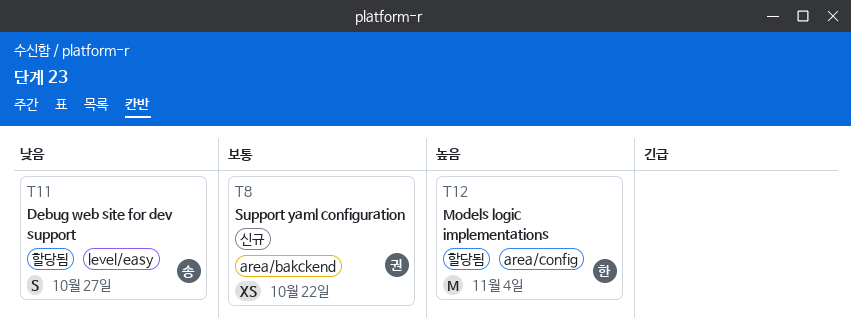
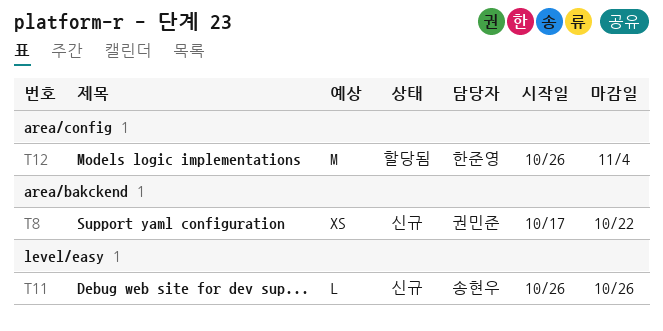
T11, status: 할당됨 -> 신규
T11, estimate: S -> L
T11, due: Oct 27 -> Oct 26

